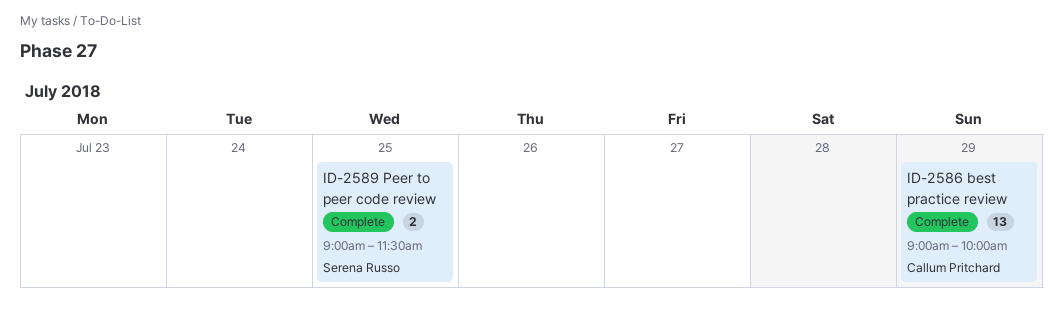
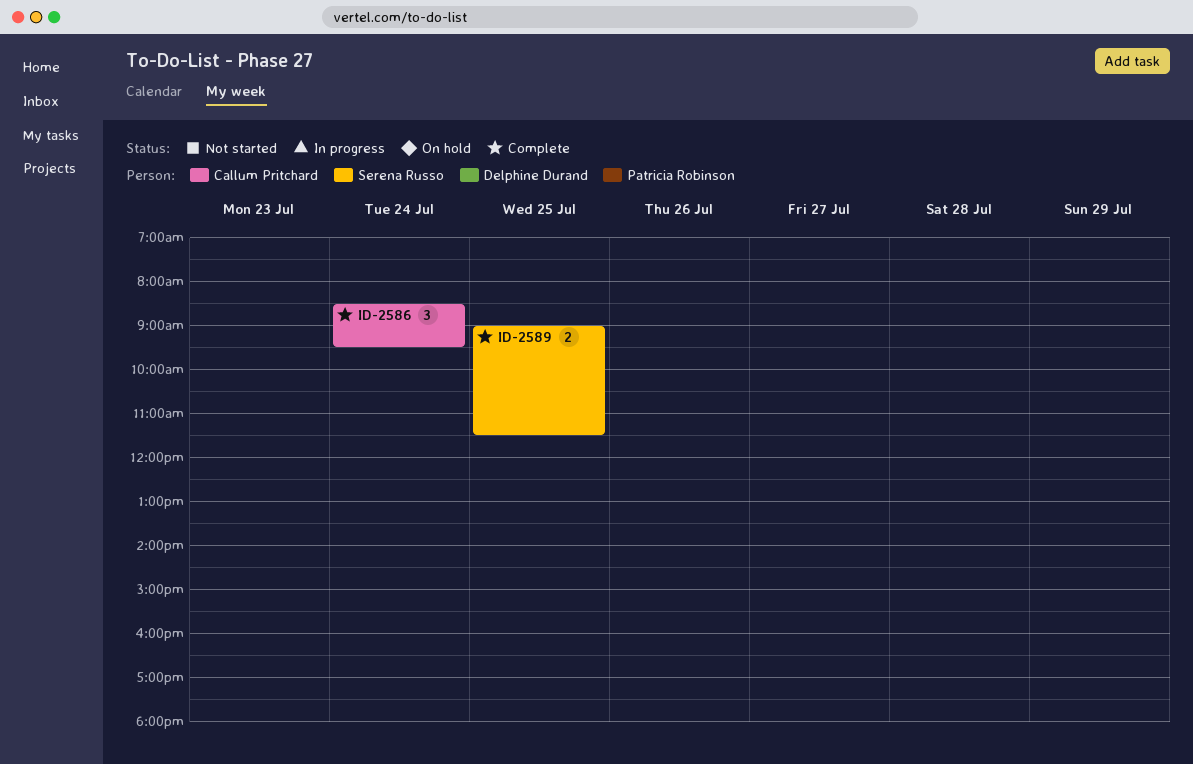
ID-2586, estimate: 13 -> 3
ID-2586, day: Jul 29 -> Jul 24
ID-2586, begins: 09:00 -> 08:30
ID-2586, ends: 10:00 -> 09:30

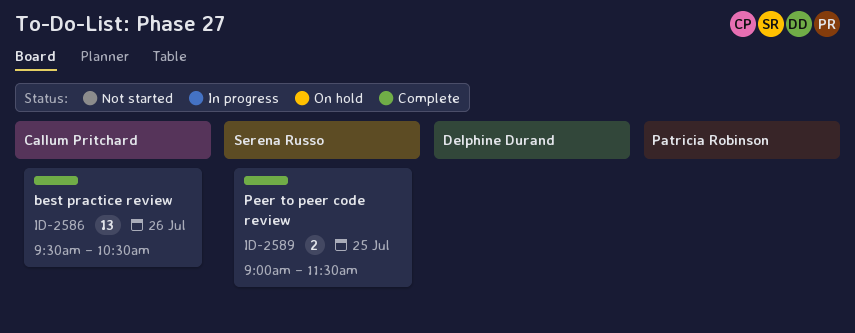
ID-2586, estimate: 3 -> 13
ID-2586, day: Jul 24 -> Jul 26
ID-2586, begins: 08:30 -> 09:30
ID-2586, ends: 09:30 -> 10:30

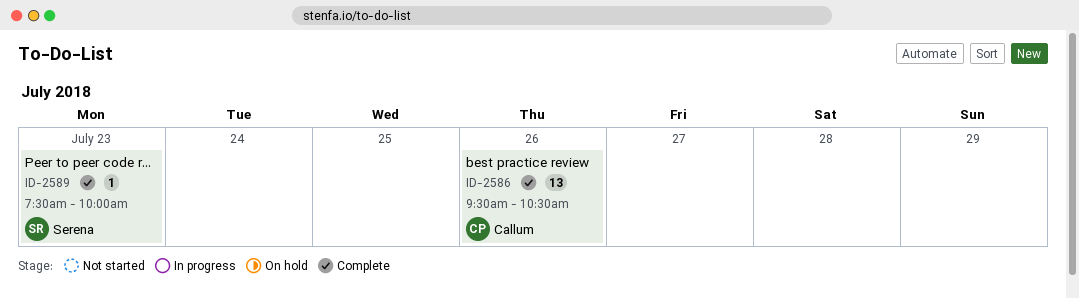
ID-2589, estimate: 2 -> 1
ID-2589, day: Jul 25 -> Jul 23
ID-2589, begins: 09:00 -> 07:30
ID-2589, ends: 11:30 -> 10:00

